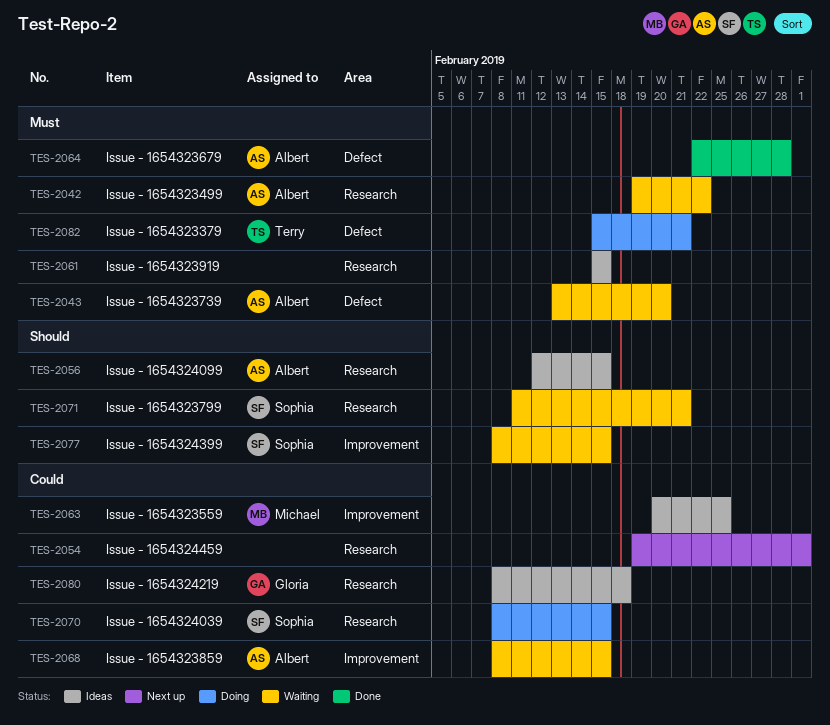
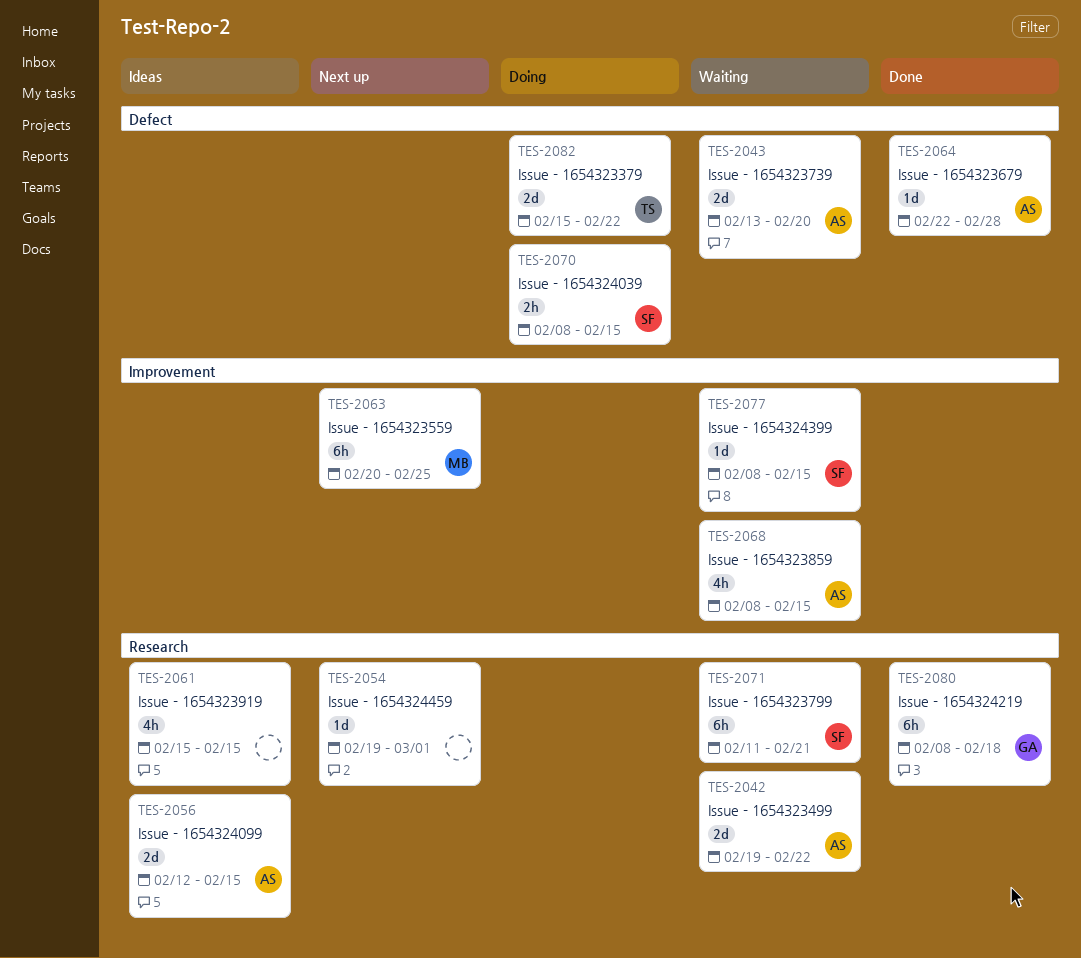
TES-2063, status: Ideas -> Next up
TES-2070, label: Research -> Defect
TES-2080, status: Ideas -> Done
TES-2082, due: Feb 21 -> Feb 22

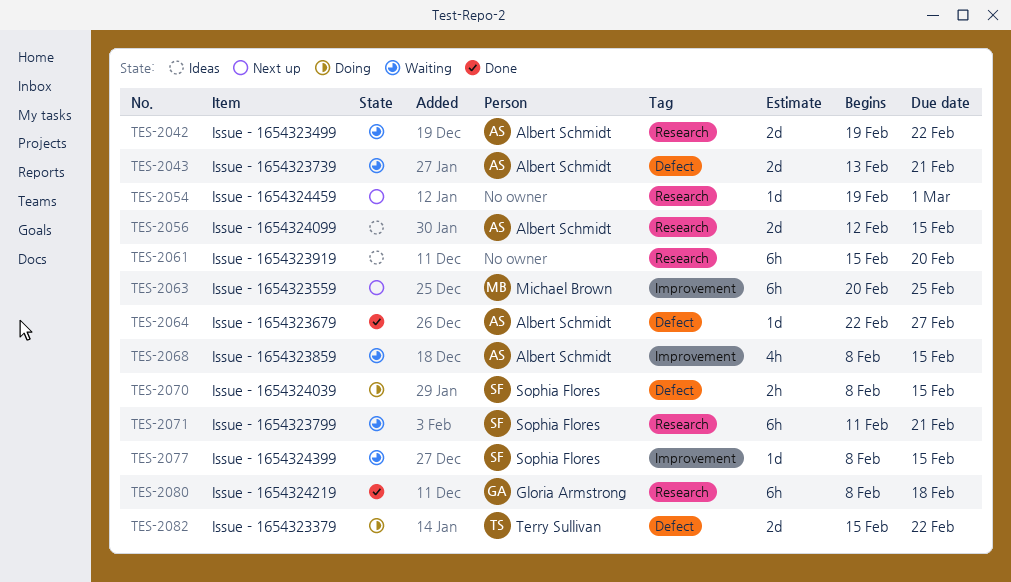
TES-2043, due: Feb 20 -> Feb 21
TES-2061, estimate: 4h -> 6h
TES-2061, due: Feb 15 -> Feb 20
TES-2064, due: Feb 28 -> Feb 27

